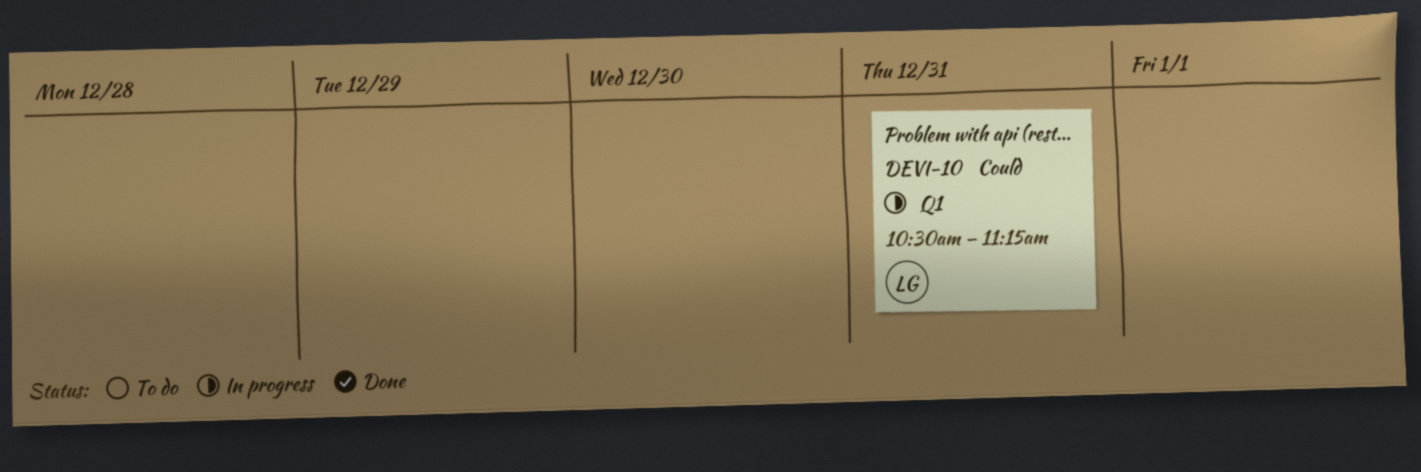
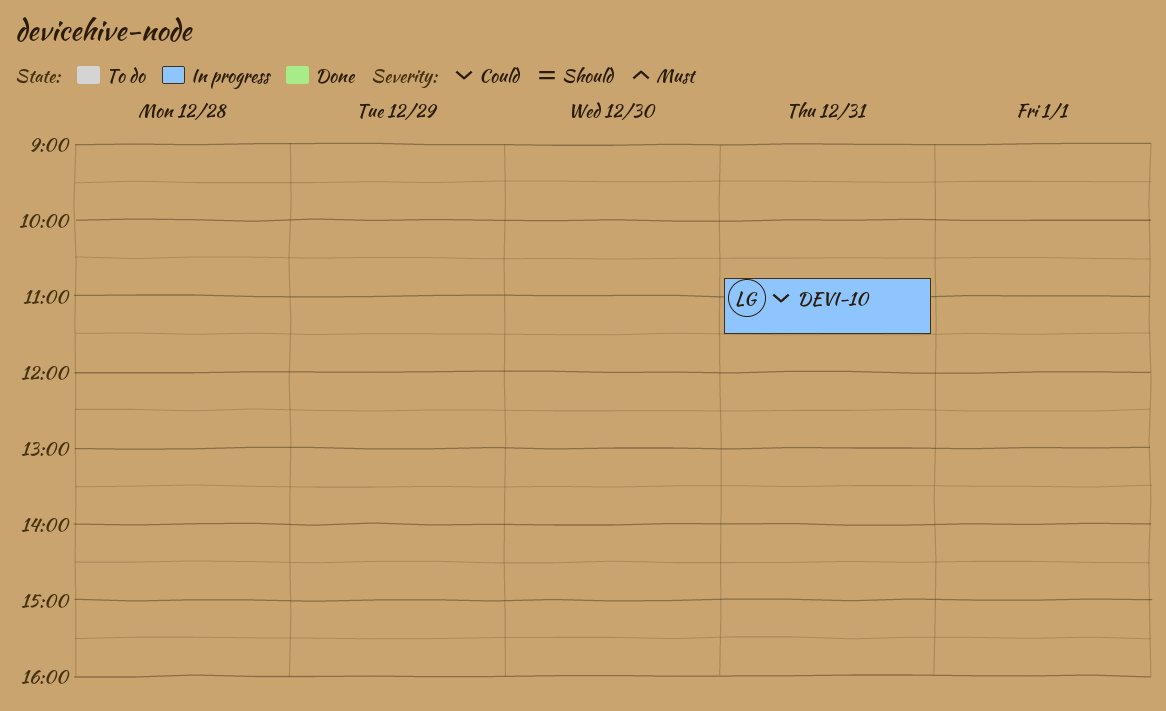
DEVI-10, begins: 10:30 -> 10:45
DEVI-10, ends: 11:15 -> 11:30

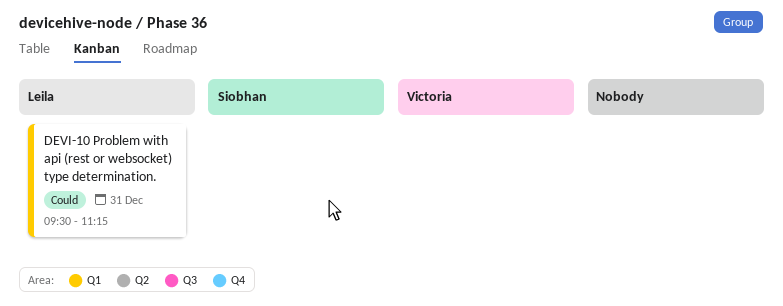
DEVI-10, begins: 10:45 -> 09:30
DEVI-10, ends: 11:30 -> 11:15

